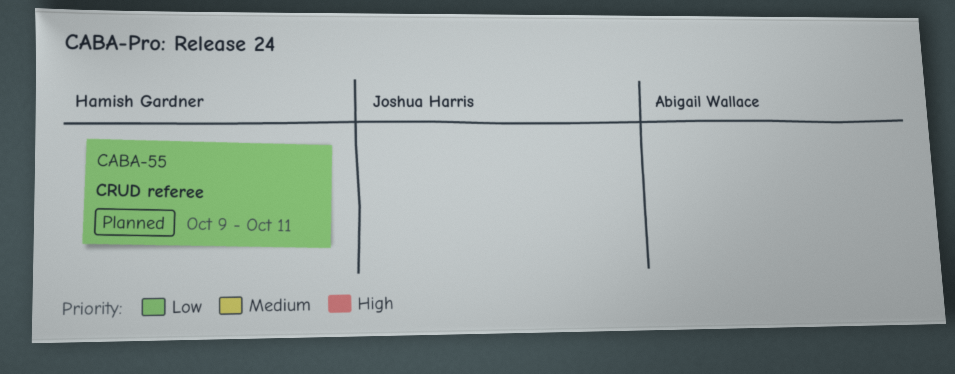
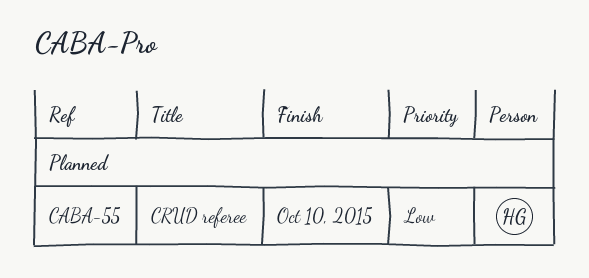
CABA-55, due: Oct 11 -> Oct 10

